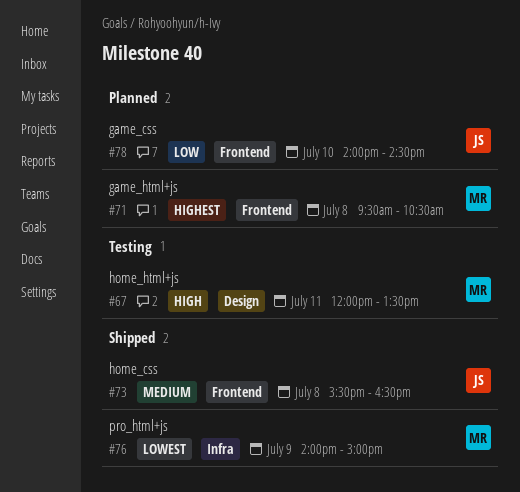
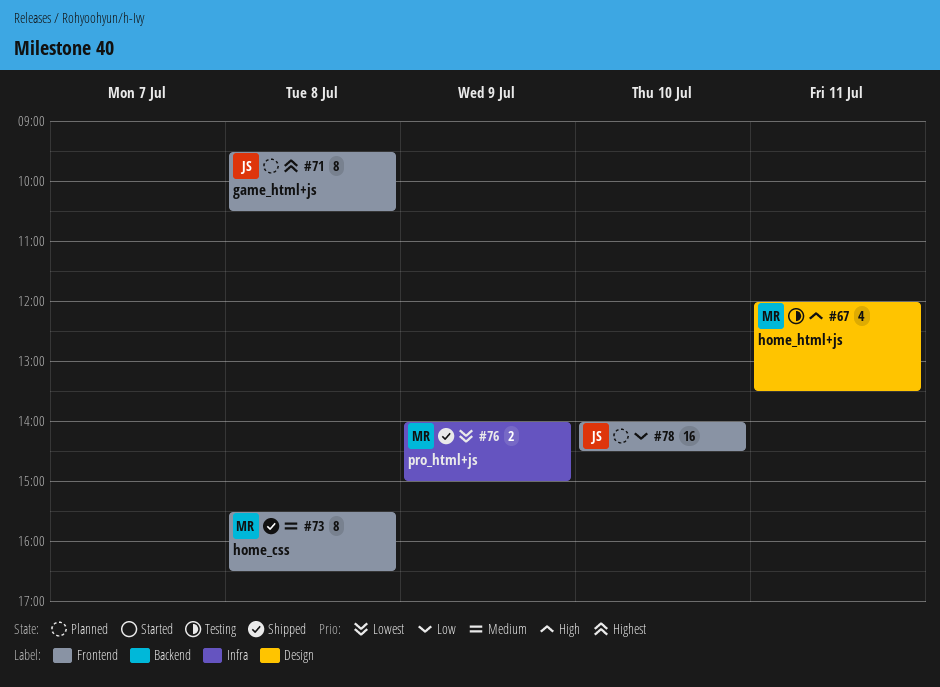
#71, owner: MR -> JS
#73, owner: JS -> MR

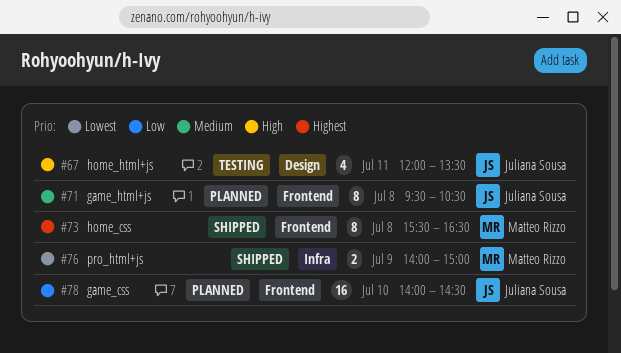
#67, owner: Matteo Rizzo -> Juliana Sousa
#71, priority: Highest -> Medium
#73, priority: Medium -> Highest

